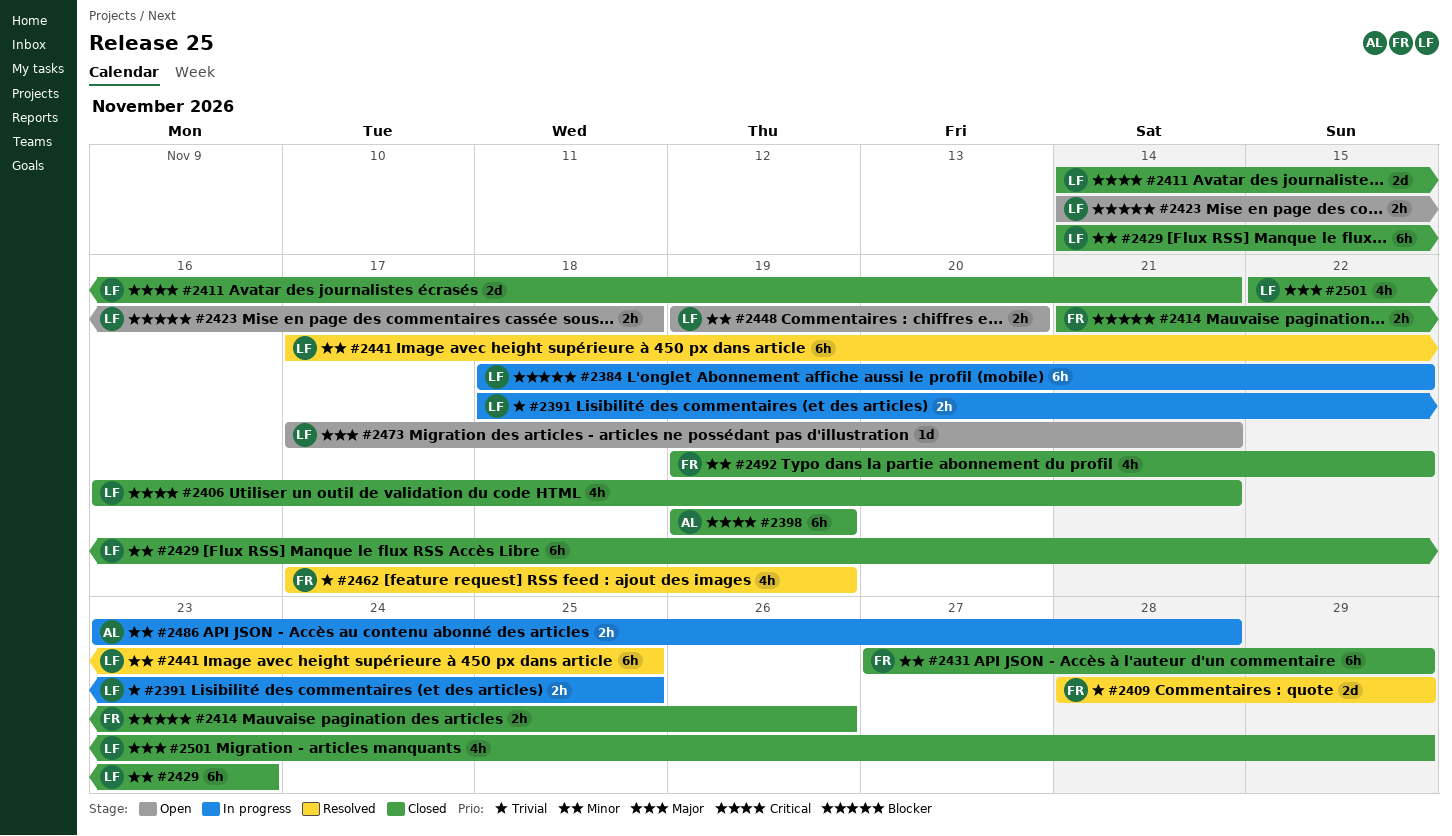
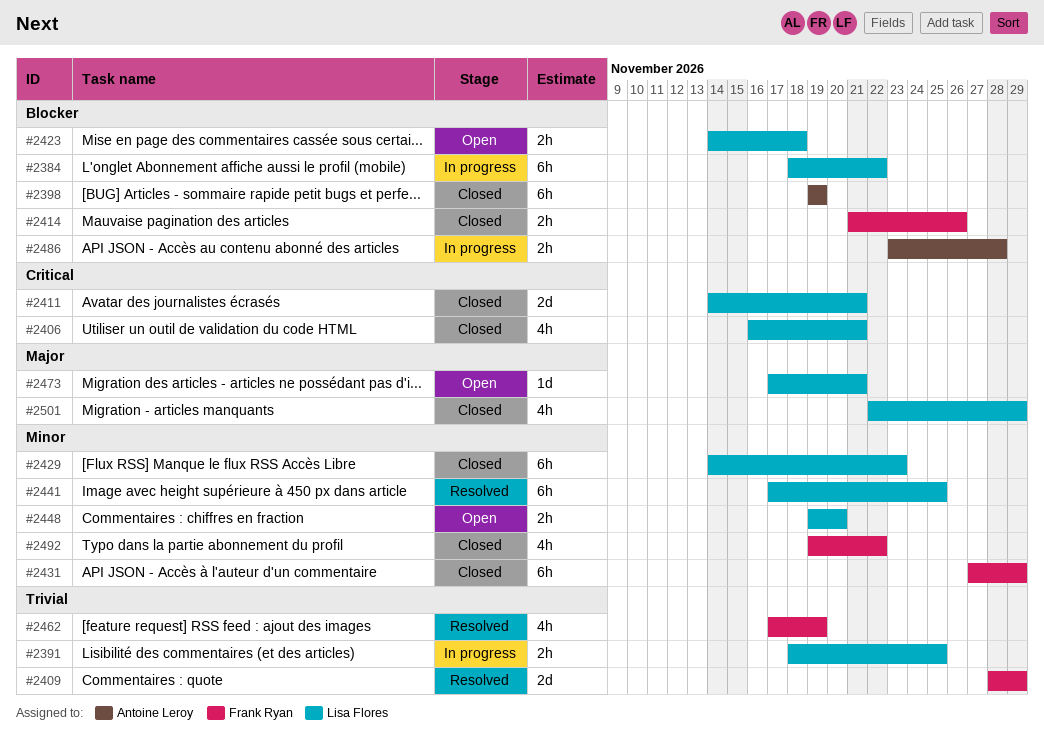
#2398, priority: Critical -> Blocker
#2486, priority: Minor -> Blocker

